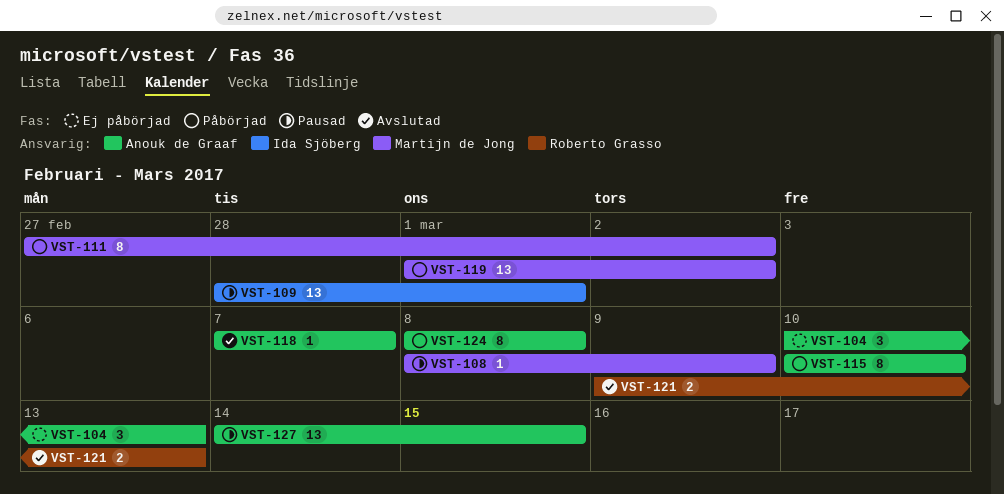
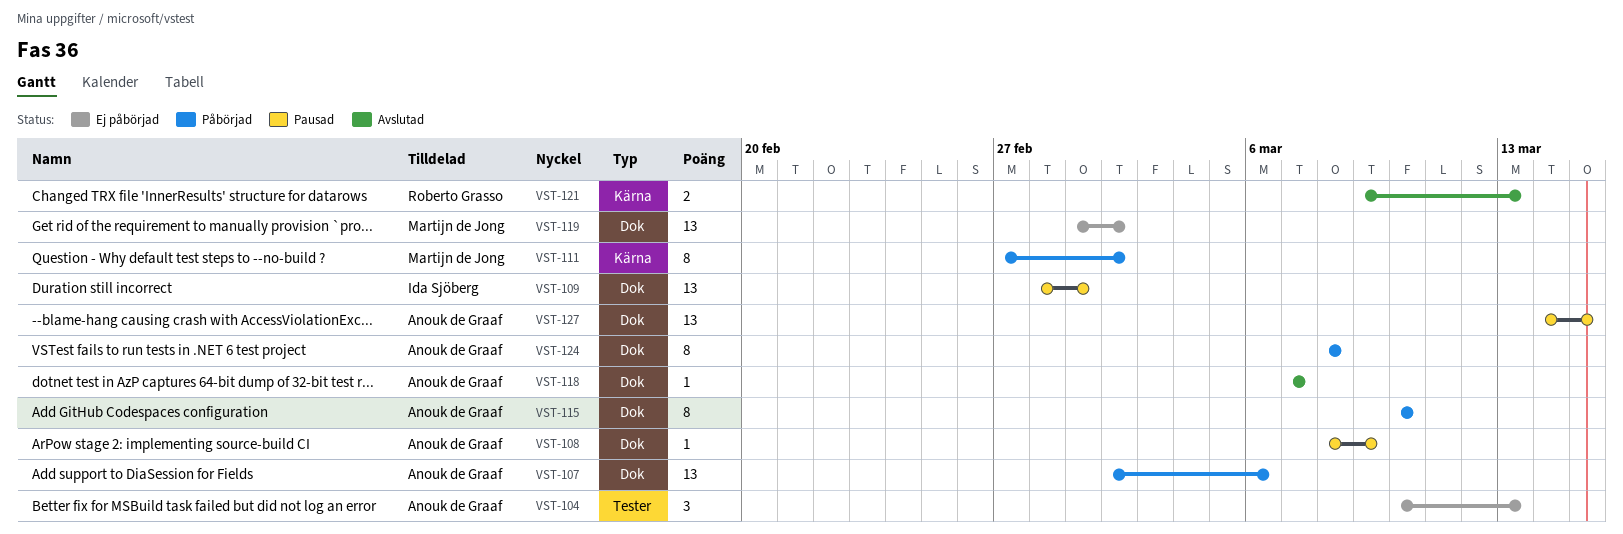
VST-107: none -> present
VST-108, owner: Martijn de Jong -> Anouk de Graaf
VST-119, status: Påbörjad -> Ej påbörjad

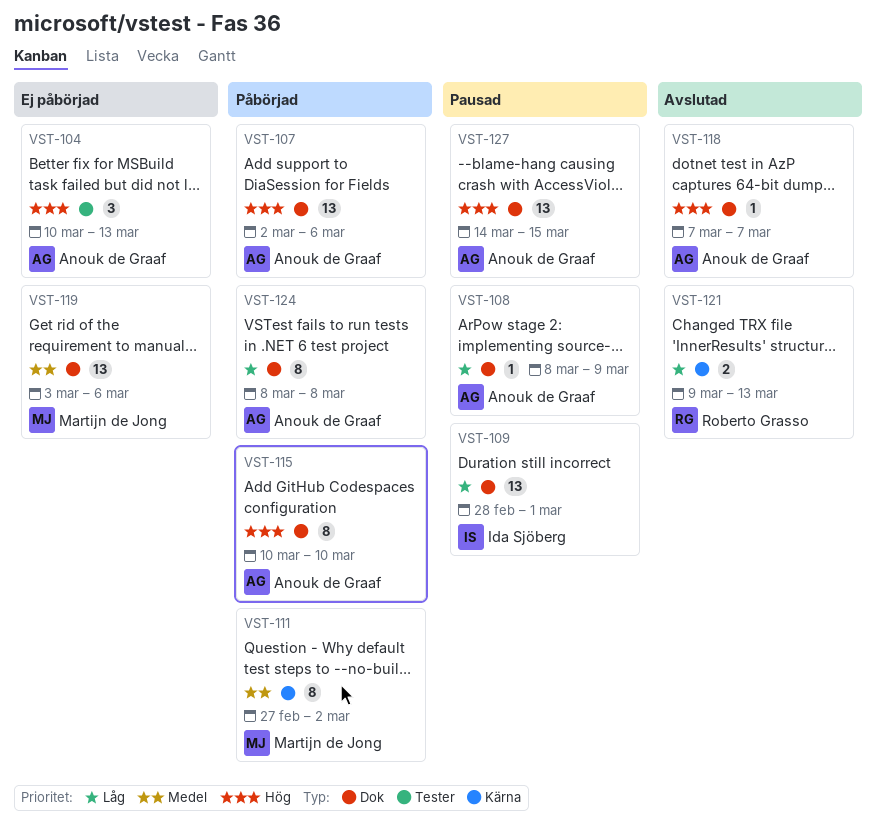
VST-119, start: Mar 1 -> Mar 3
VST-119, due: Mar 2 -> Mar 6

